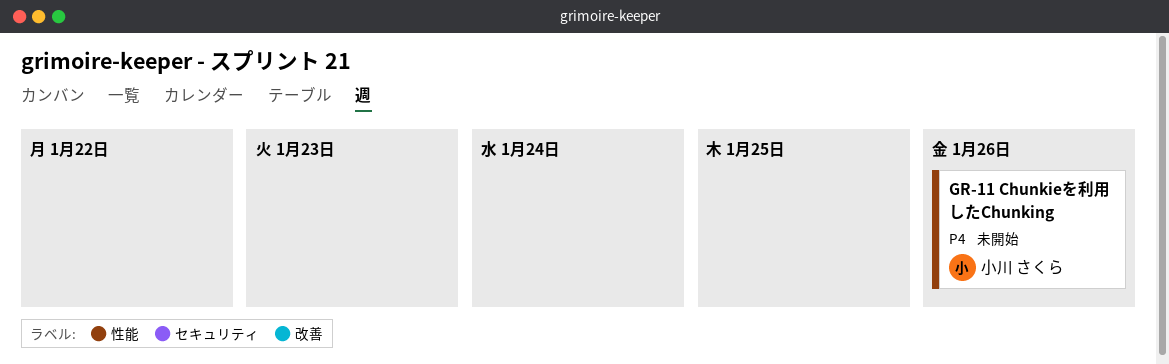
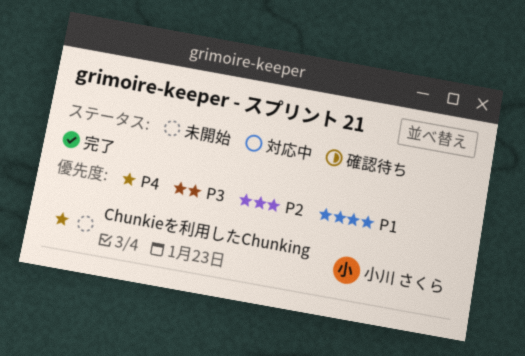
Chunkieを利用したChunking, due: Jan 26 -> Jan 23

